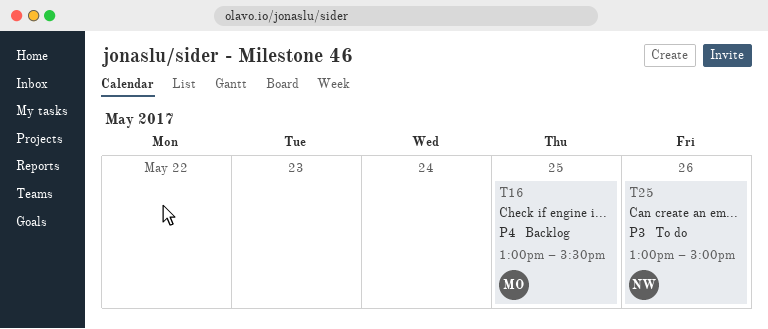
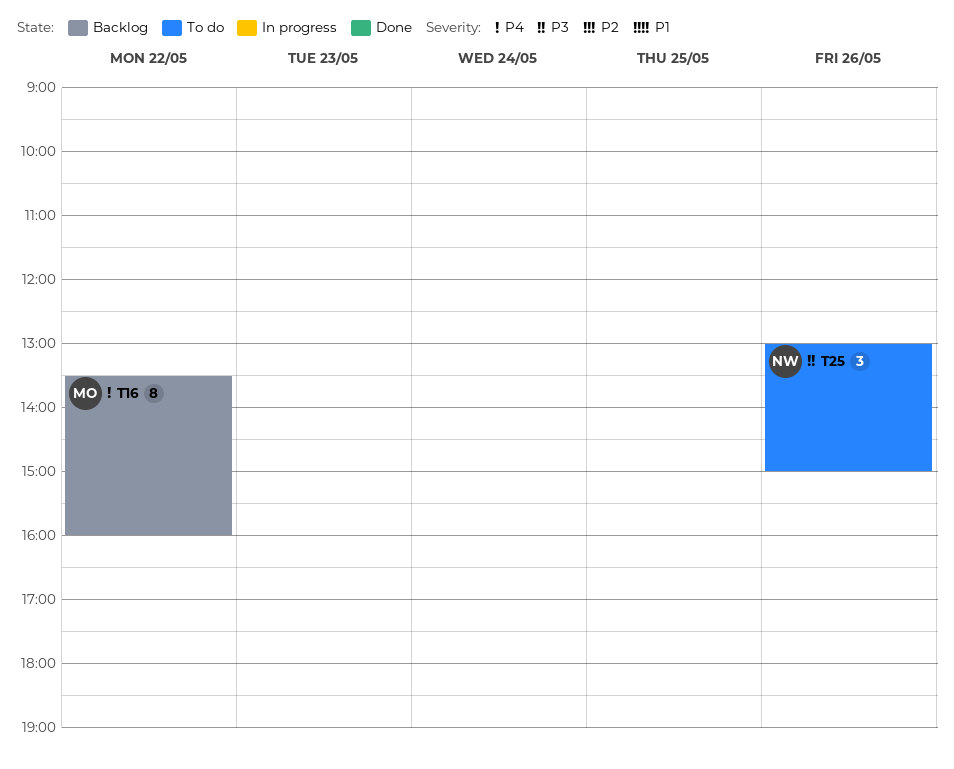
T16, day: May 25 -> May 22
T16, begins: 13:00 -> 13:30
T16, ends: 15:30 -> 16:00

